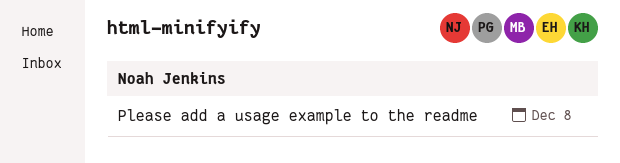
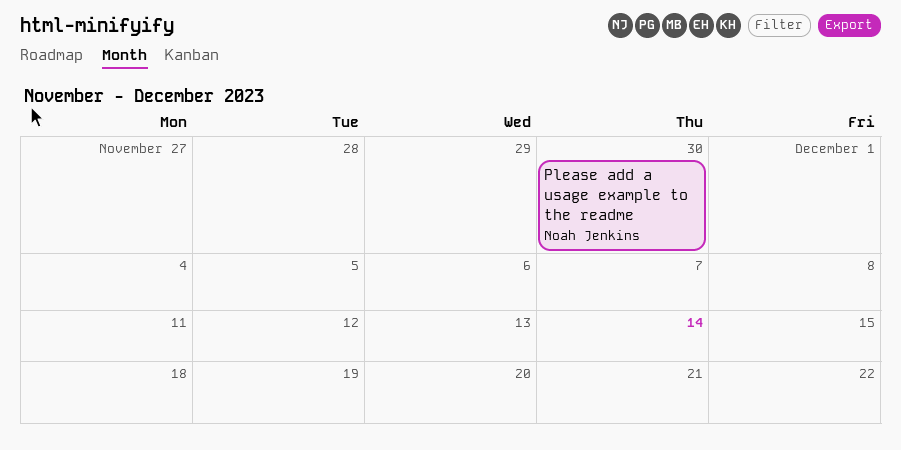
Please add a usage example to the readme, due: Dec 8 -> Nov 30

